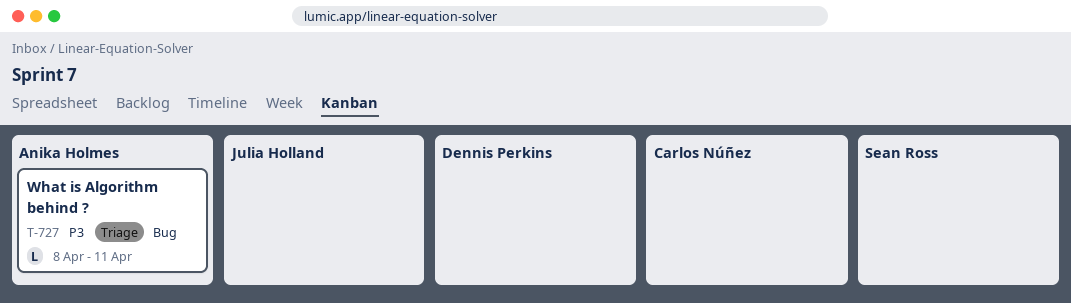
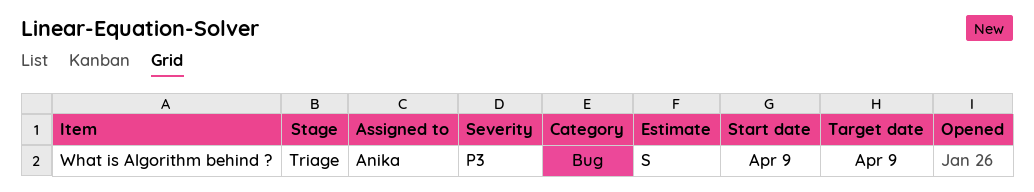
What is Algorithm behind ?, estimate: L -> S
What is Algorithm behind ?, start: Apr 8 -> Apr 9
What is Algorithm behind ?, due: Apr 11 -> Apr 9

